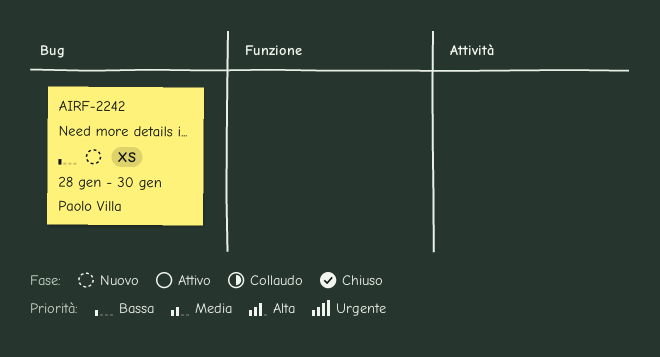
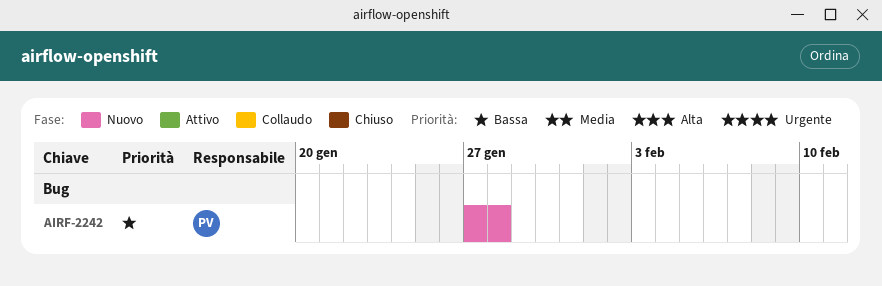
AIRF-2242, start: Jan 28 -> Jan 27
AIRF-2242, due: Jan 30 -> Jan 28

